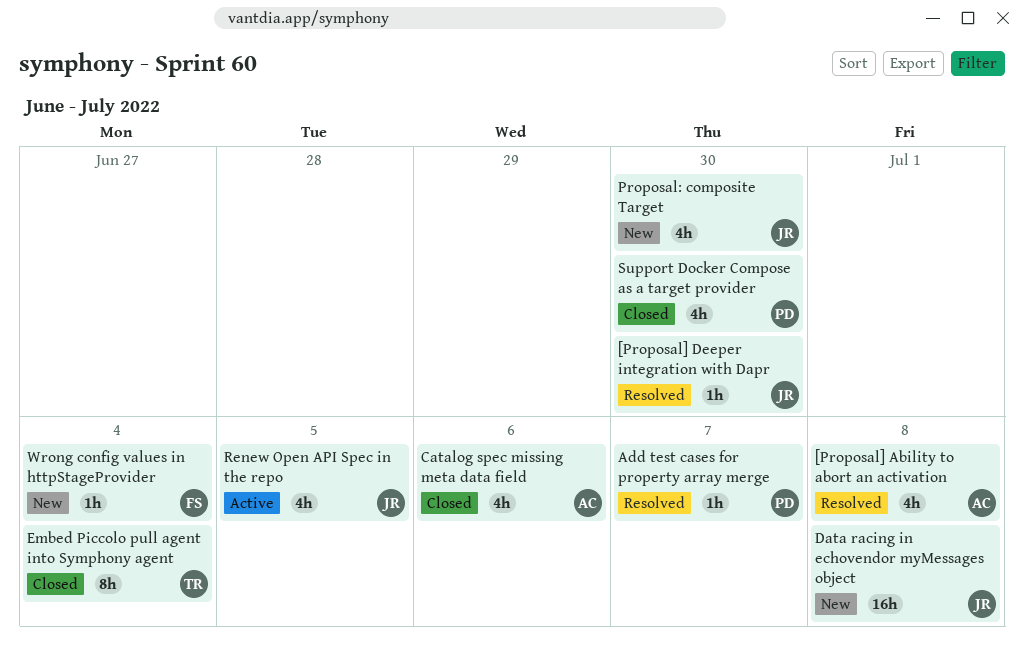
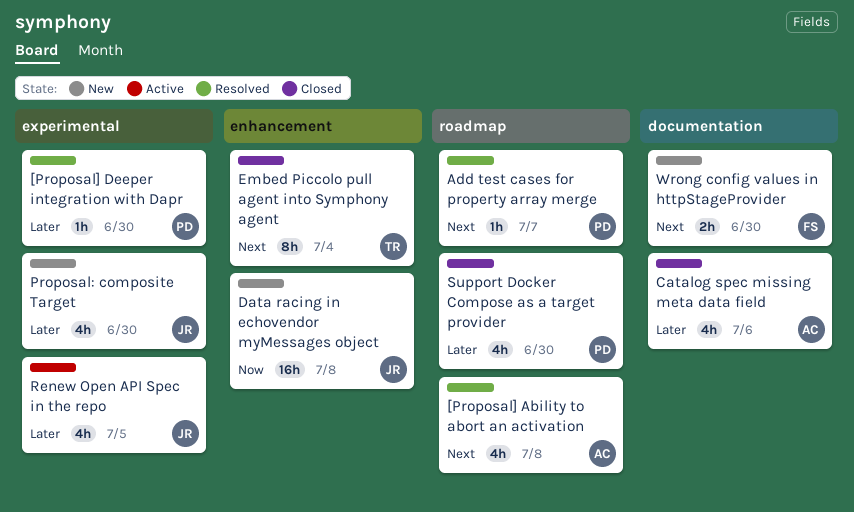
[Proposal] Deeper integration with Dapr, owner: JR -> PD
Wrong config values in httpStageProvider, estimate: 1h -> 2h
Wrong config values in httpStageProvider, due: Jul 4 -> Jun 30

